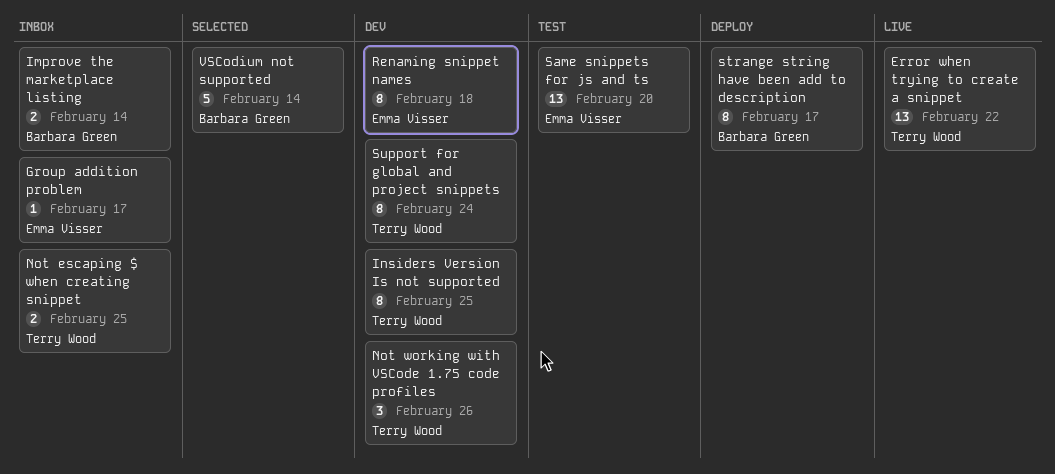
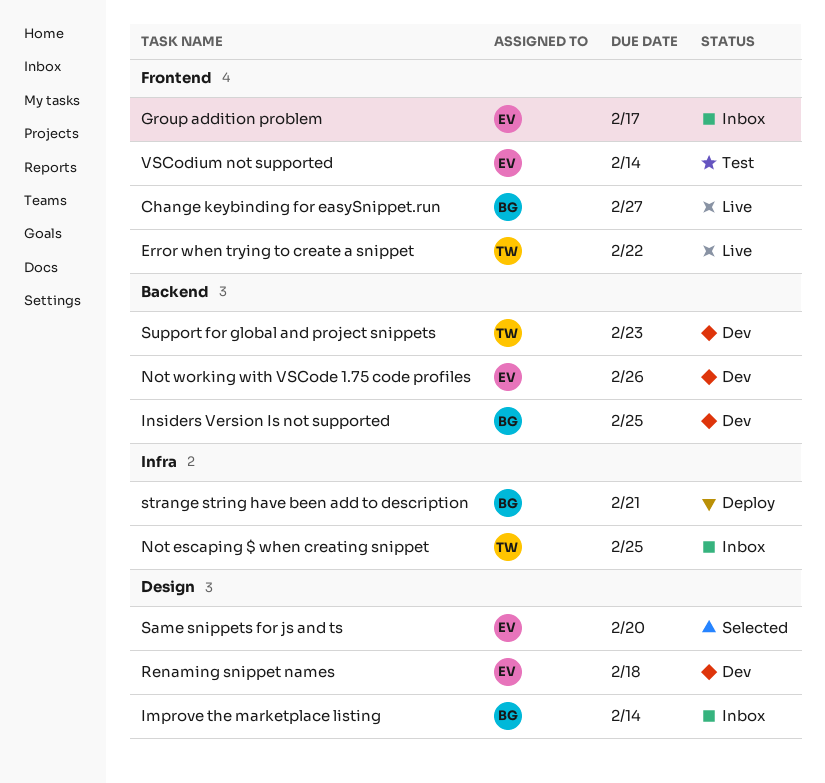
Change keybinding for easySnippet.run: none -> present
Insiders Version Is not supported, owner: Terry Wood -> Barbara Green
Not working with VSCode 1.75 code profiles, owner: Terry Wood -> Emma Visser
Same snippets for js and ts, status: Test -> Selected
strange string have been add to description, due: Feb 17 -> Feb 21
Support for global and project snippets, due: Feb 24 -> Feb 23
VSCodium not supported, status: Selected -> Test
VSCodium not supported, owner: Barbara Green -> Emma Visser

